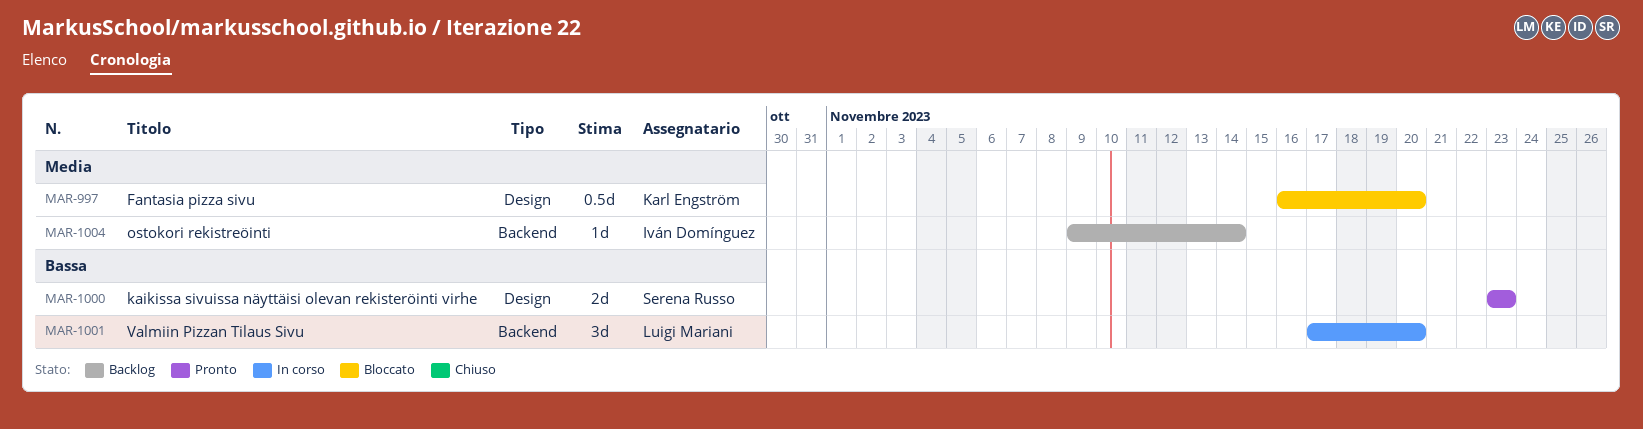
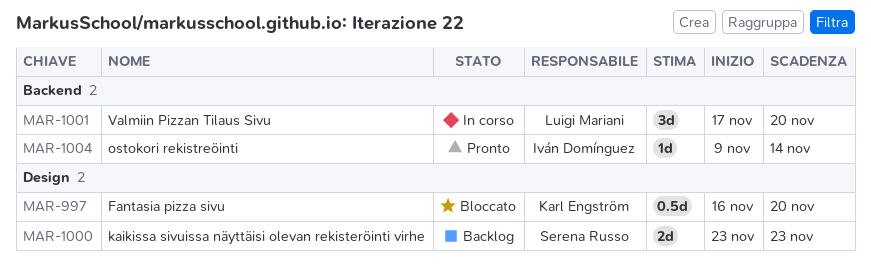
MAR-1000, status: Pronto -> Backlog
MAR-1004, status: Backlog -> Pronto

